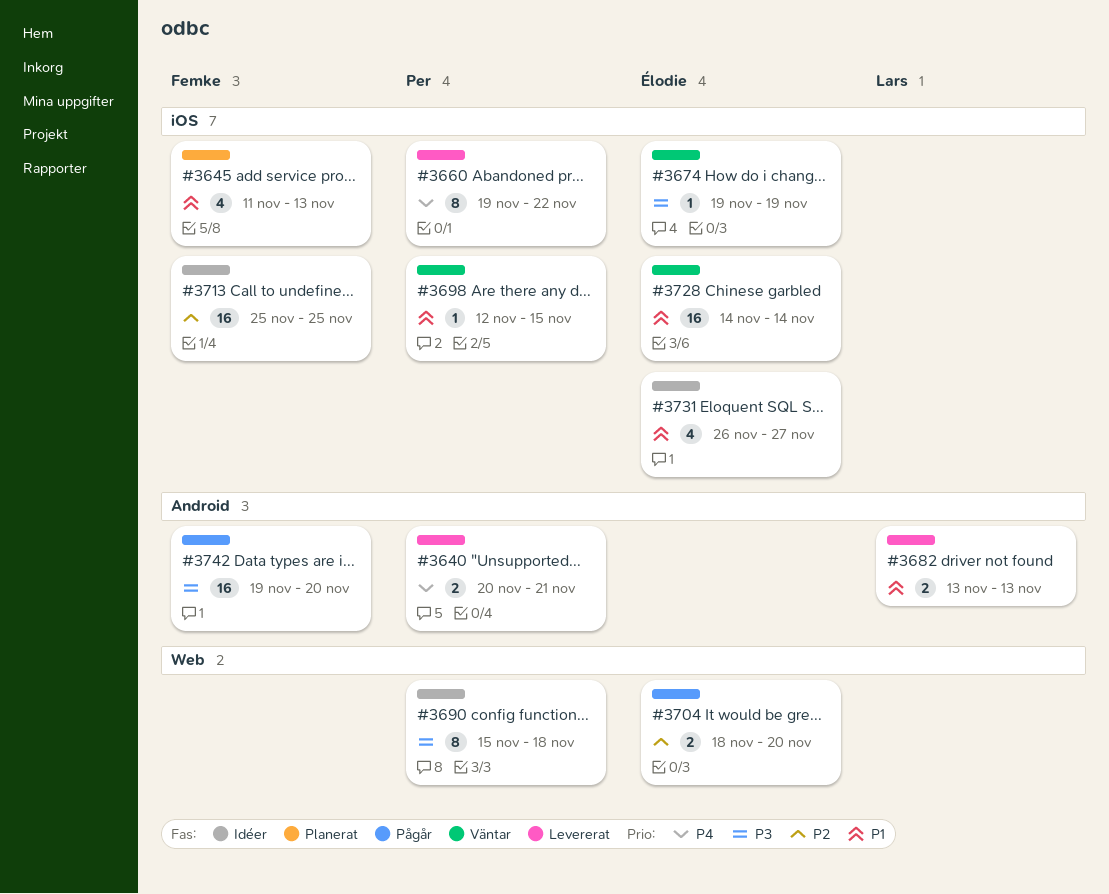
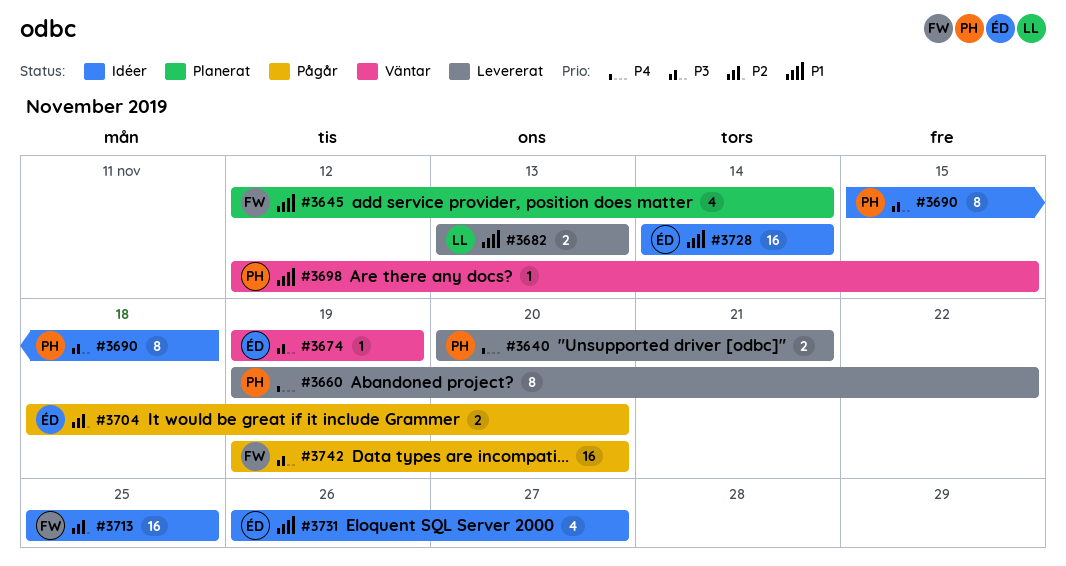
#3645, start: Nov 11 -> Nov 12
#3645, due: Nov 13 -> Nov 14
#3728, status: Väntar -> Idéer

